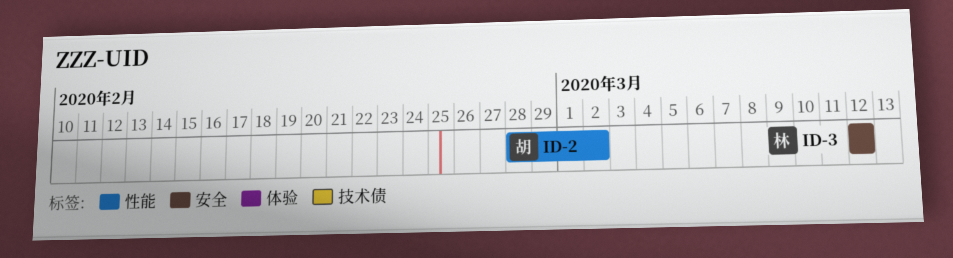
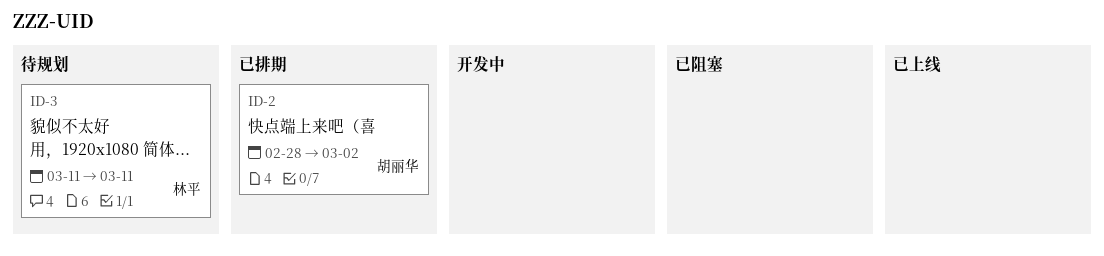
ID-3, start: Mar 12 -> Mar 11
ID-3, due: Mar 12 -> Mar 11

